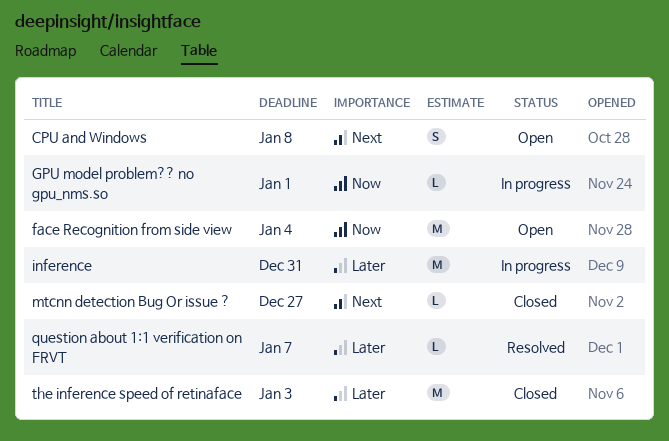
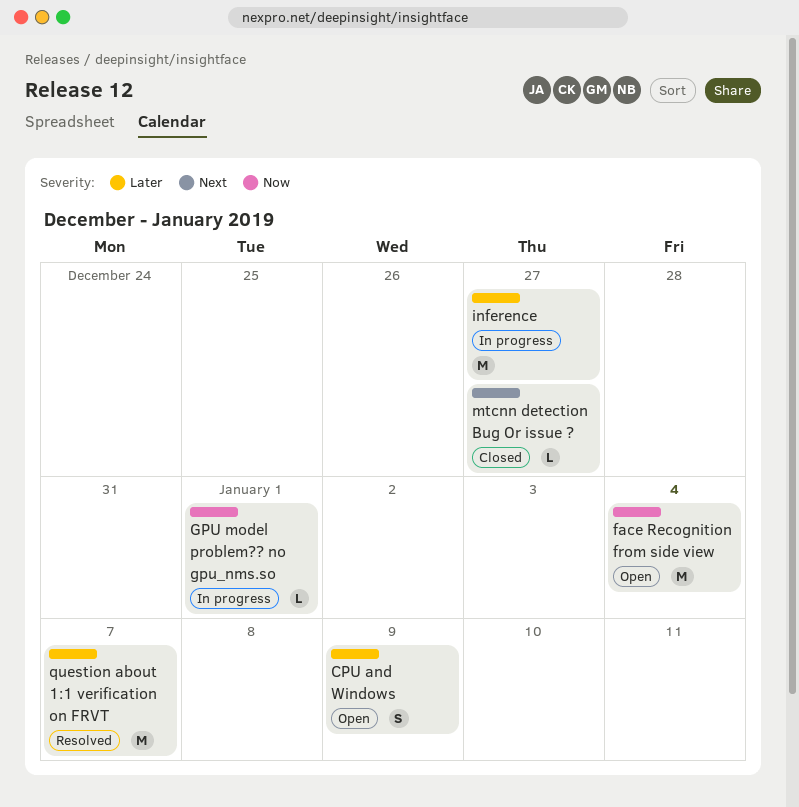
CPU and Windows, priority: Next -> Later
CPU and Windows, due: Jan 8 -> Jan 9
inference, due: Dec 31 -> Dec 27
question about 1:1 verification on FRVT, estimate: L -> M
the inference speed of retinaface: present -> none

